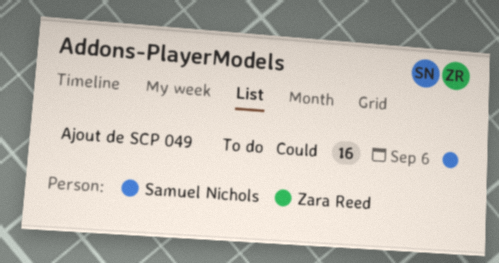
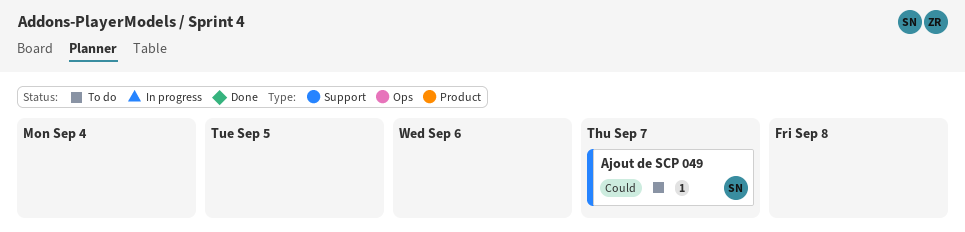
Ajout de SCP 049, estimate: 16 -> 1
Ajout de SCP 049, due: Sep 6 -> Sep 7

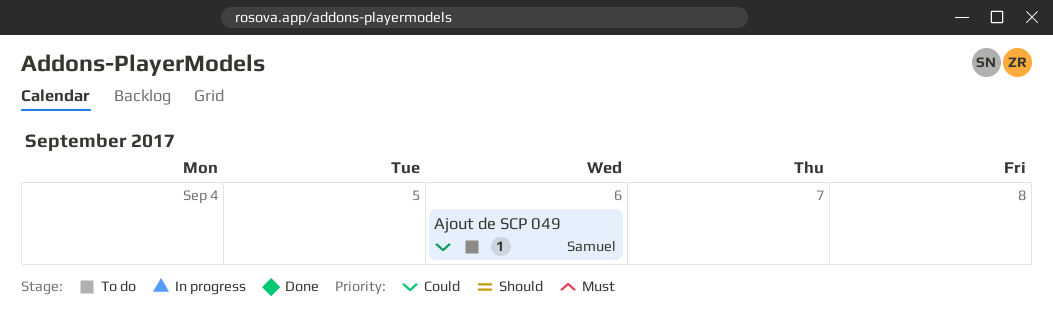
Ajout de SCP 049, due: Sep 7 -> Sep 6

